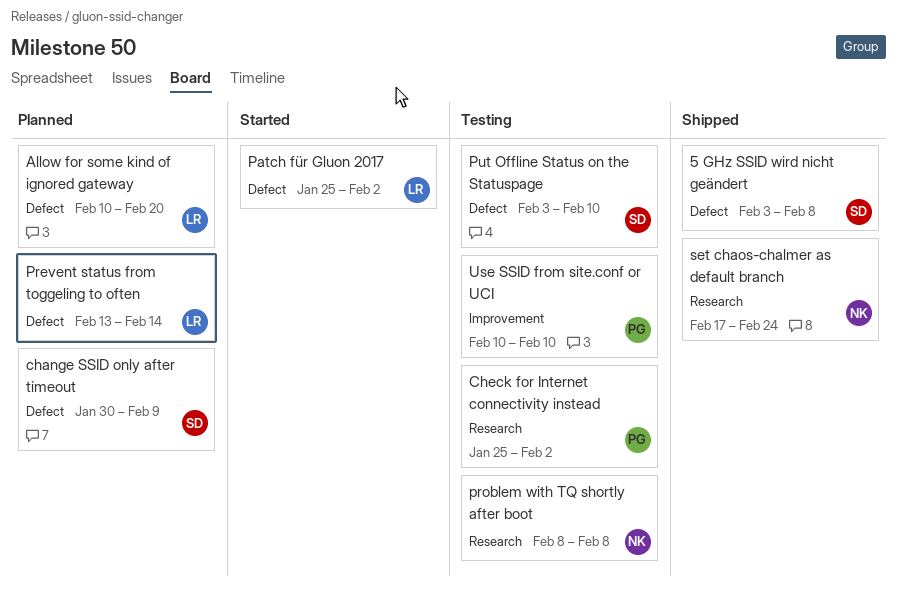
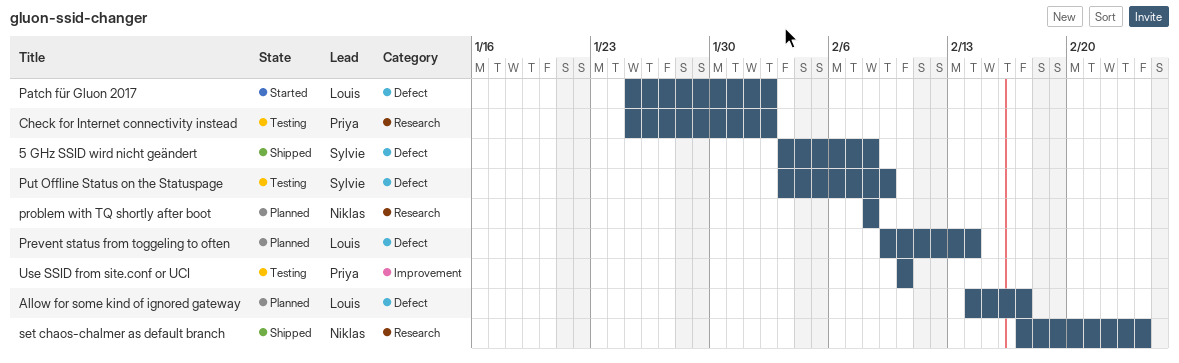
Allow for some kind of ignored gateway, start: Feb 10 -> Feb 14
Allow for some kind of ignored gateway, due: Feb 20 -> Feb 17
change SSID only after timeout: present -> none
Prevent status from toggeling to often, start: Feb 13 -> Feb 9
problem with TQ shortly after boot, status: Testing -> Planned
Put Offline Status on the Statuspage, due: Feb 10 -> Feb 9

